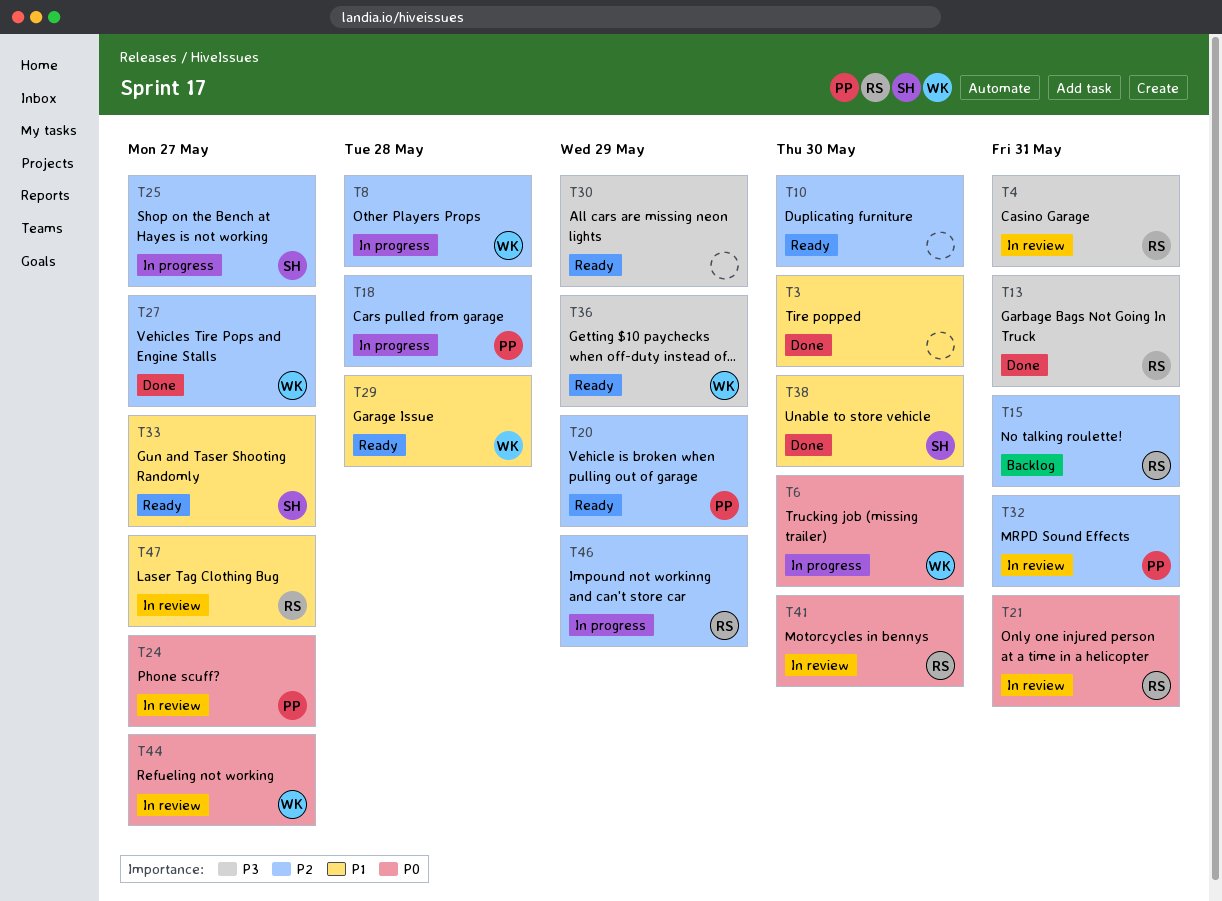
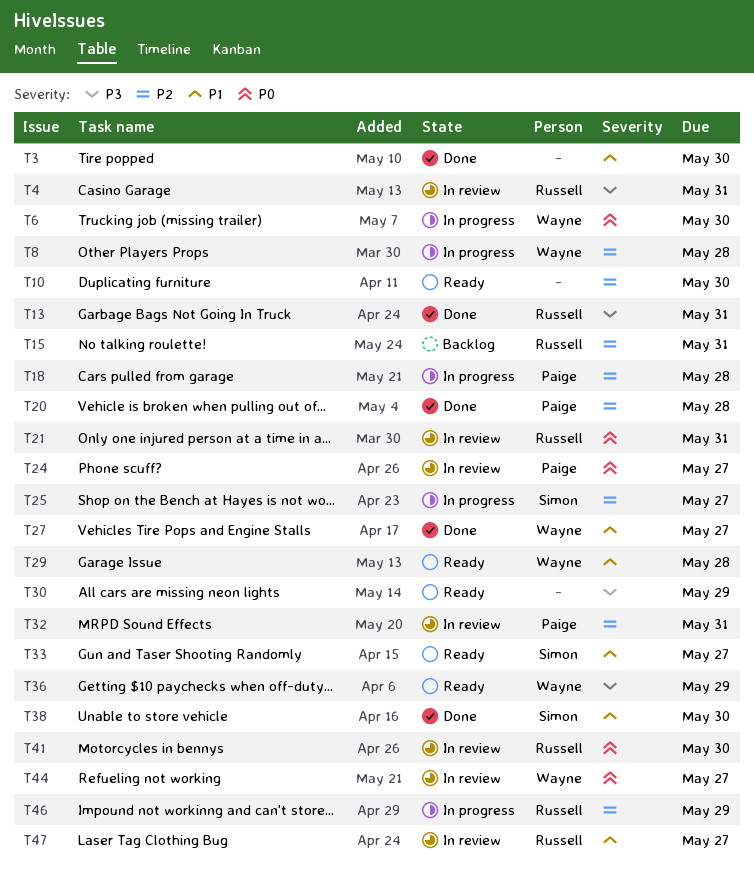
T20, status: Ready -> Done
T20, due: May 29 -> May 28
T27, priority: P2 -> P1

